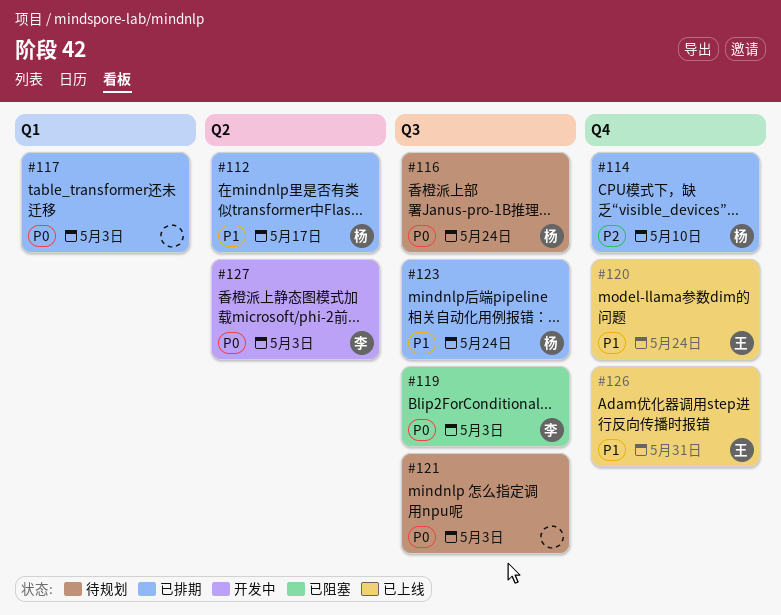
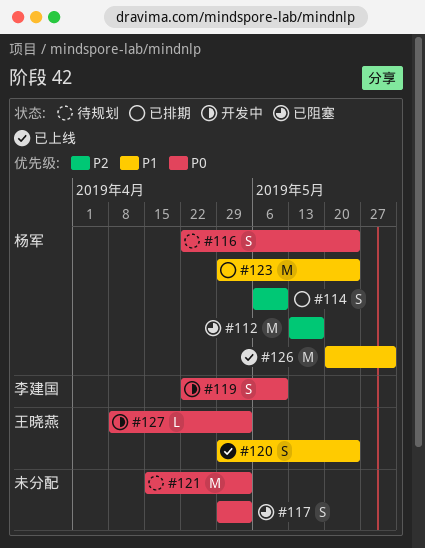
#112, status: 已排期 -> 已阻塞
#112, priority: P1 -> P2
#117, status: 已排期 -> 已阻塞
#119, status: 已阻塞 -> 开发中
#119, due: May 3 -> May 10
#126, owner: 王晓燕 -> 杨军
#127, owner: 李建国 -> 王晓燕

